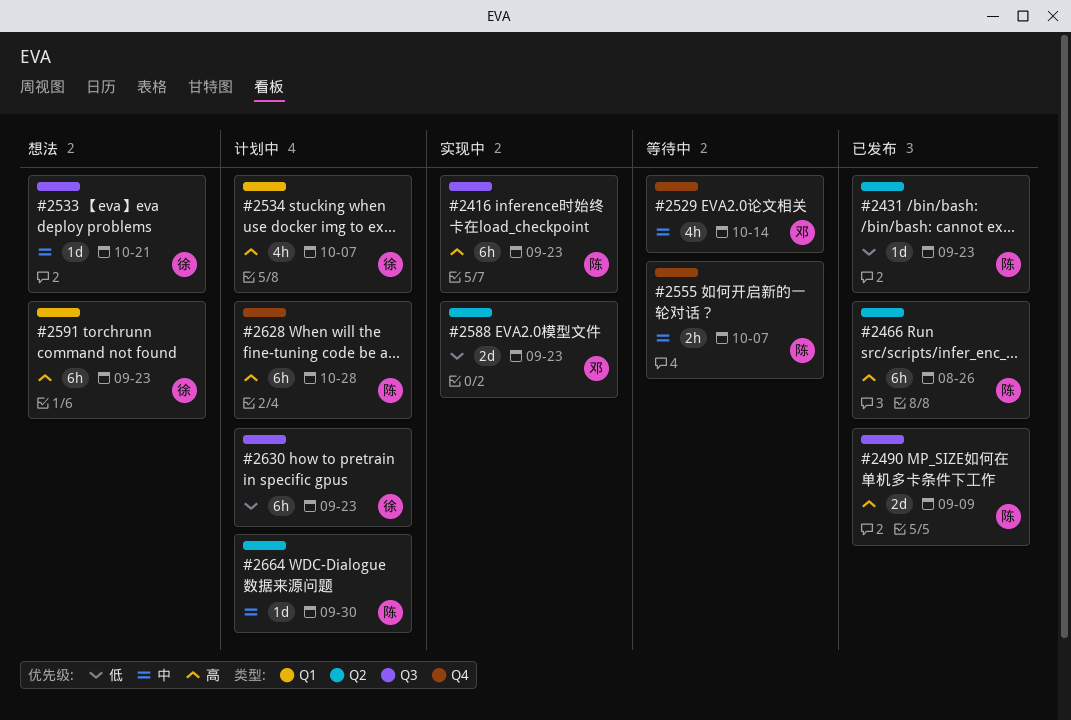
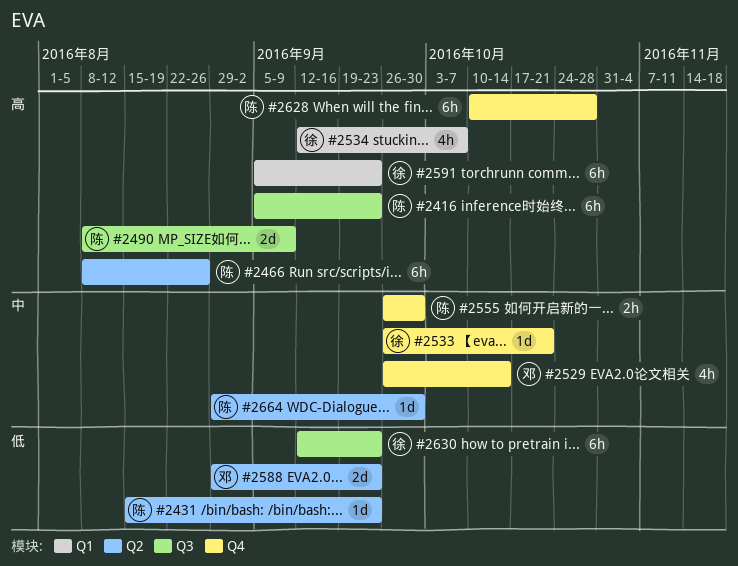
#2533, label: Q3 -> Q4
#2555, due: Oct 7 -> Sep 30

